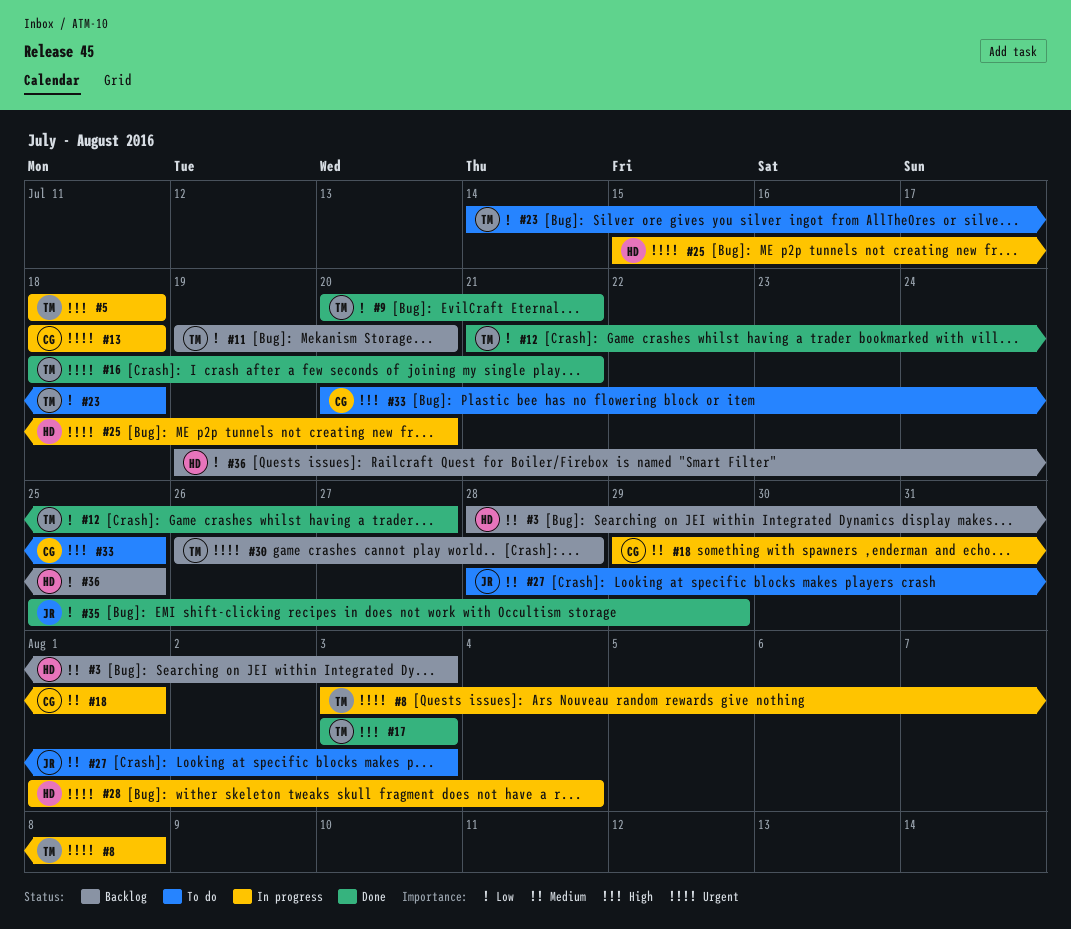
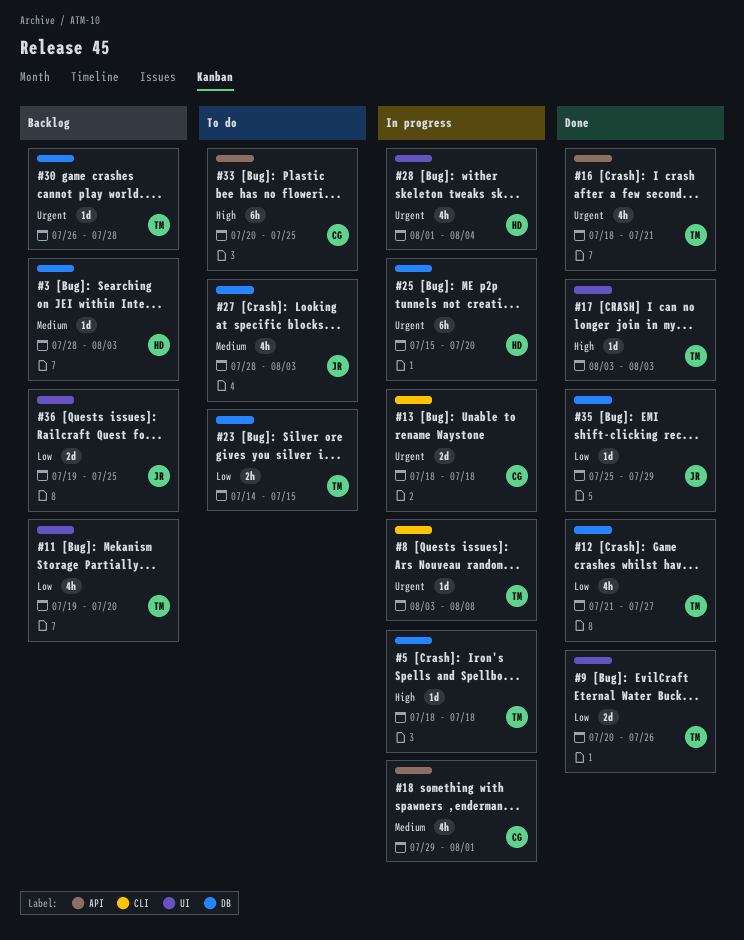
#9, due: Jul 21 -> Jul 26
#23, due: Jul 18 -> Jul 15
#36, owner: HD -> JR

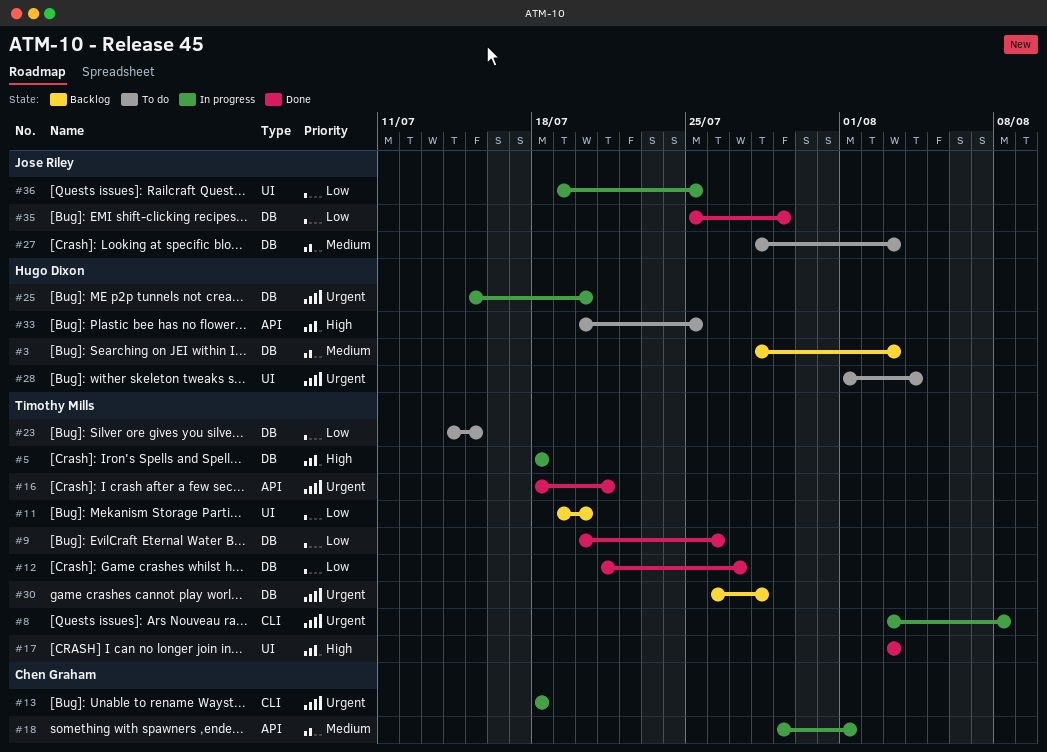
#9, label: UI -> DB
#28, status: In progress -> To do
#33, owner: Chen Graham -> Hugo Dixon
#36, status: Backlog -> In progress

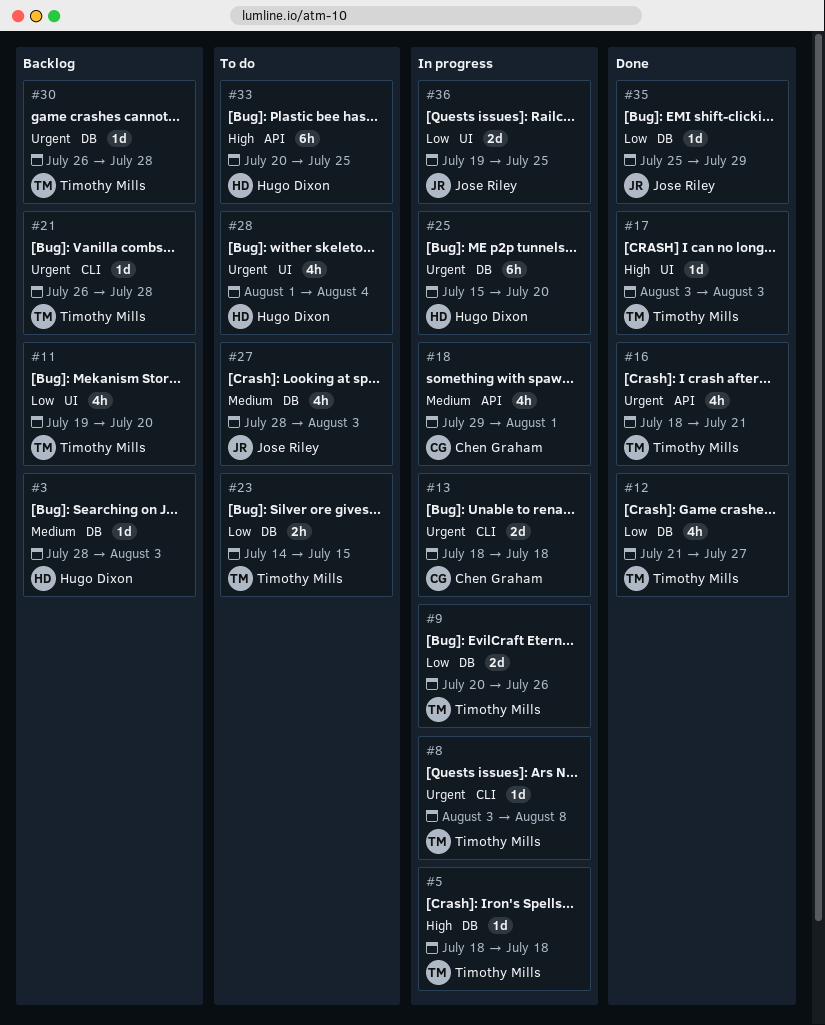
#9, status: Done -> In progress
#21: none -> present

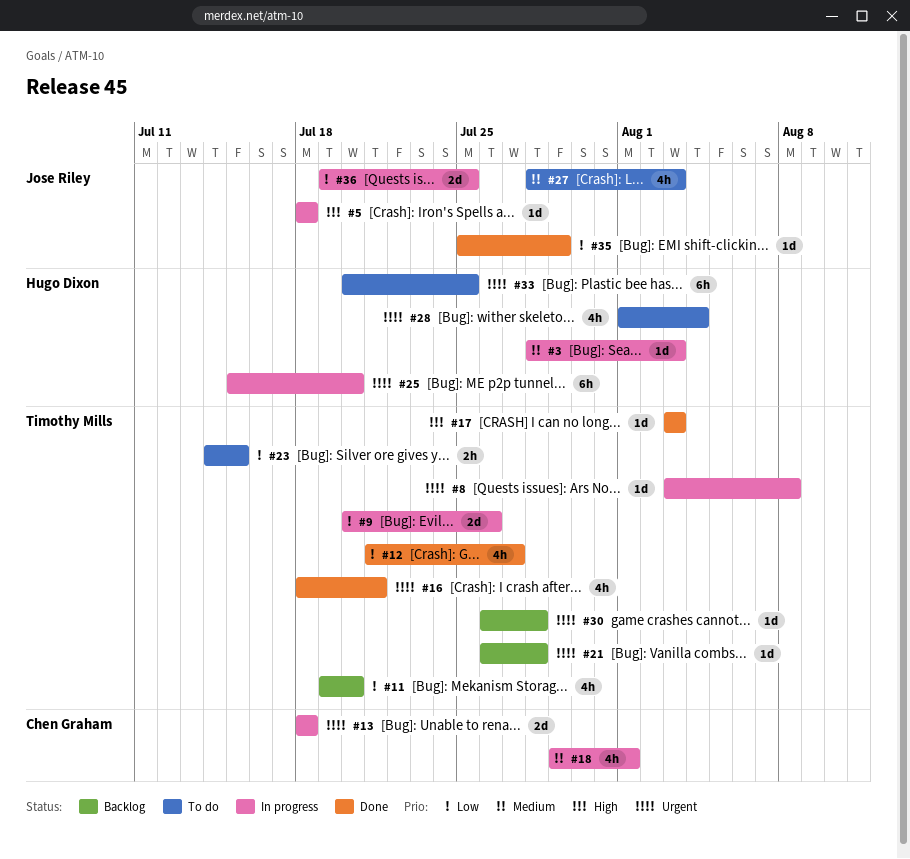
#3, status: Backlog -> In progress
#5, owner: Timothy Mills -> Jose Riley
#33, priority: High -> Urgent

